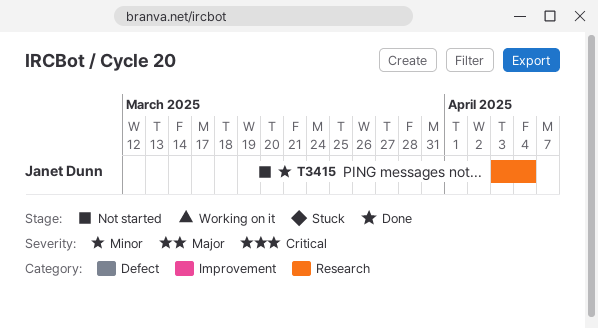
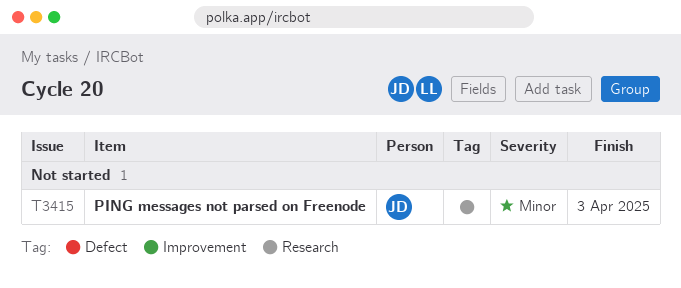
T3415, due: Apr 4 -> Apr 3

